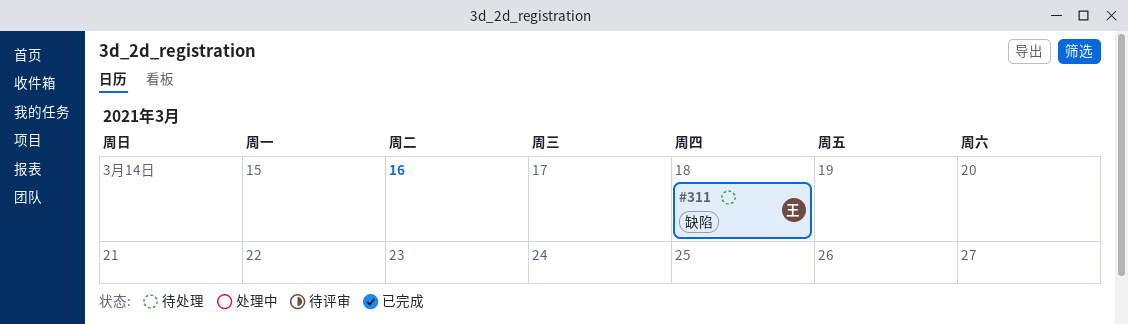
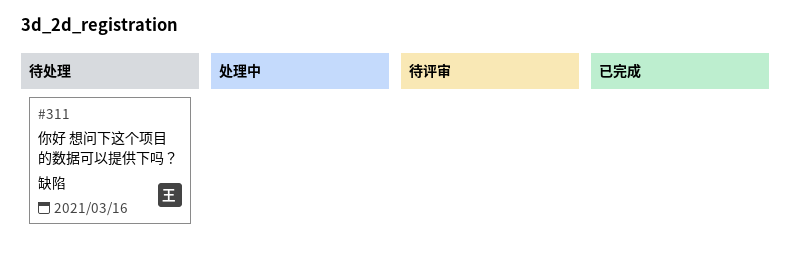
#311, due: Mar 18 -> Mar 16

